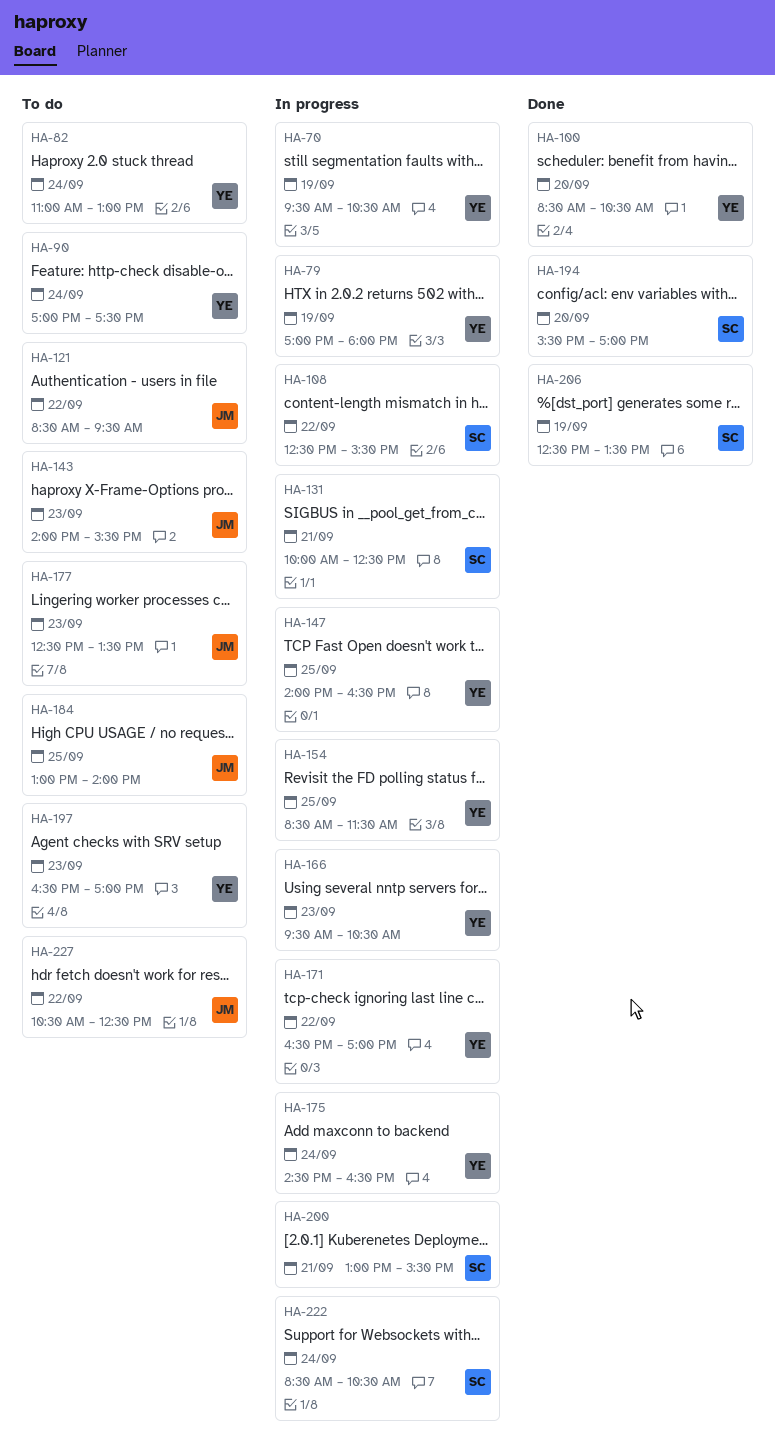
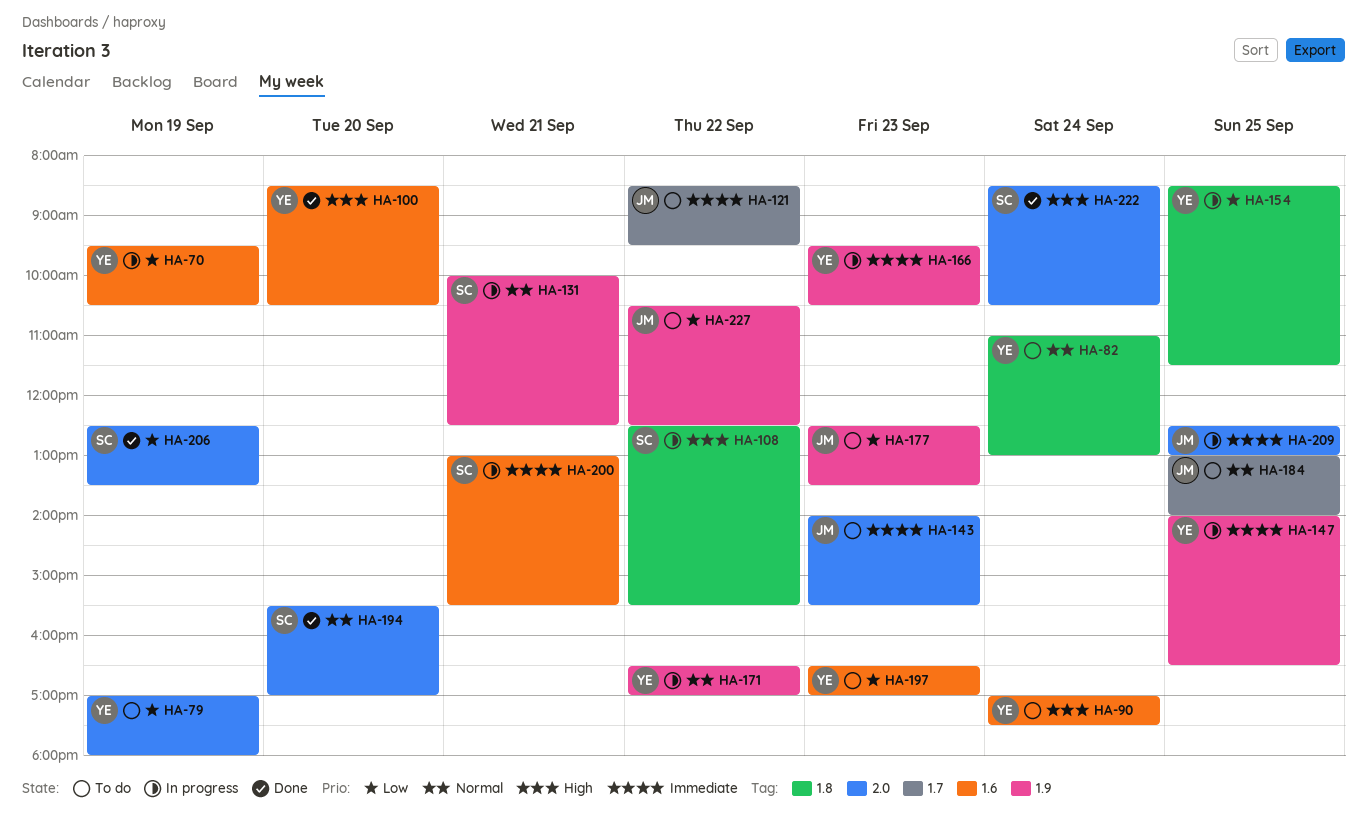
HA-79, status: In progress -> To do
HA-175: present -> none
HA-209: none -> present
HA-222, status: In progress -> Done

